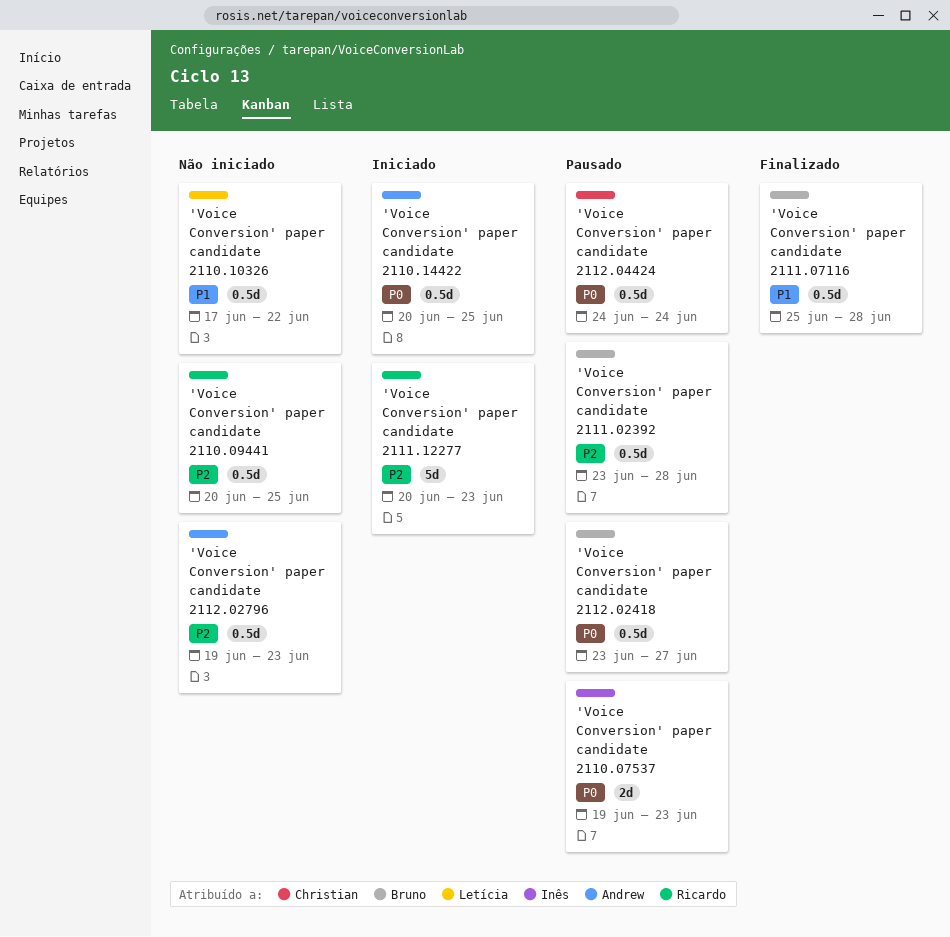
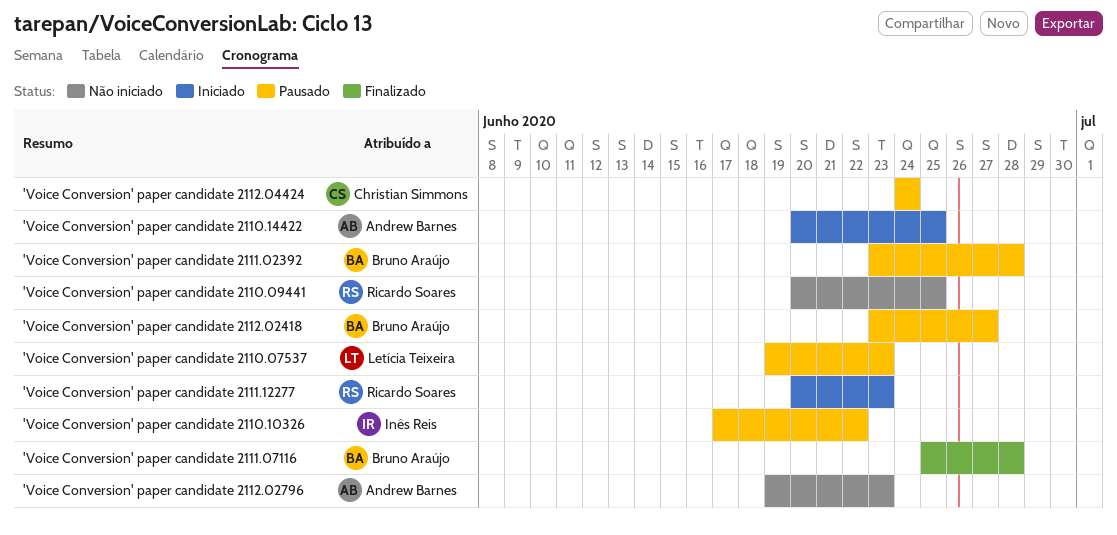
'Voice Conversion' paper candidate 2110.07537, owner: Inês Reis -> Letícia Teixeira
'Voice Conversion' paper candidate 2110.10326, status: Não iniciado -> Pausado
'Voice Conversion' paper candidate 2110.10326, owner: Letícia Teixeira -> Inês Reis

